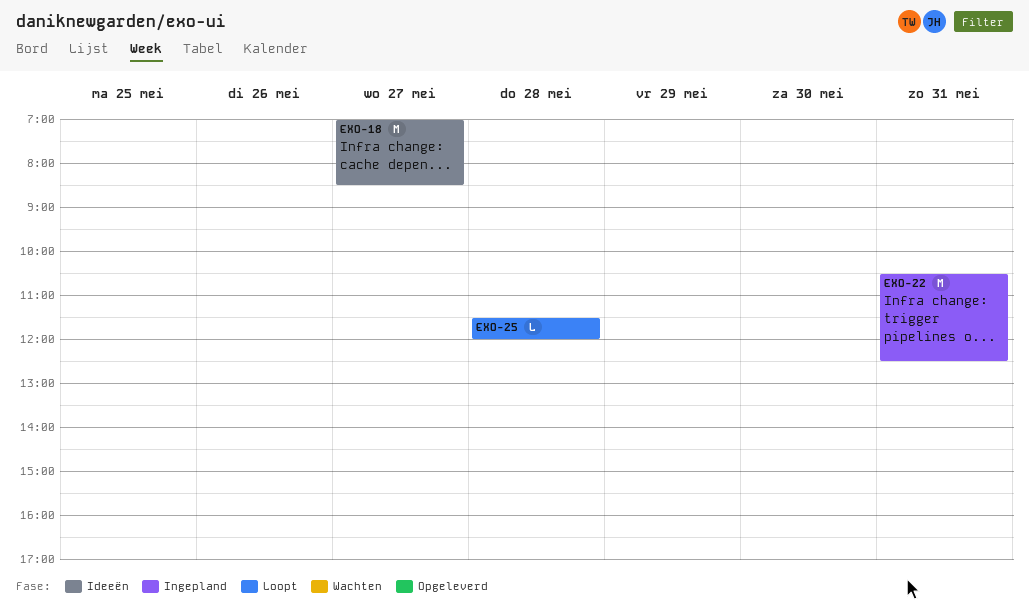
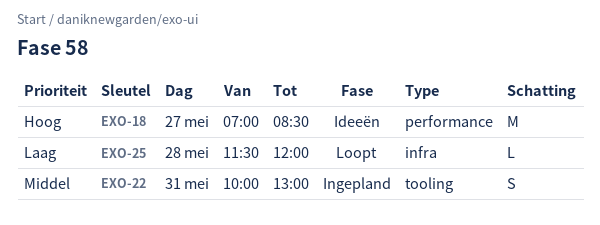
EXO-22, estimate: M -> S
EXO-22, begins: 10:30 -> 10:00
EXO-22, ends: 12:30 -> 13:00

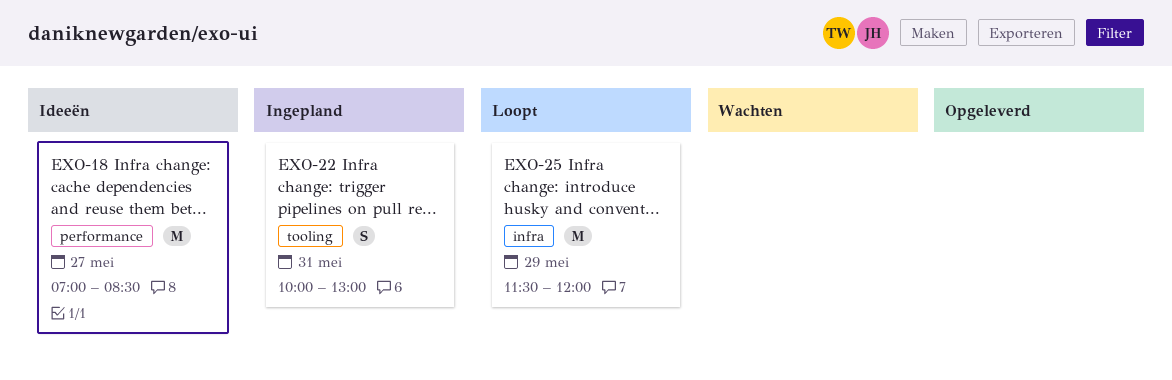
EXO-25, estimate: L -> M
EXO-25, day: May 28 -> May 29

